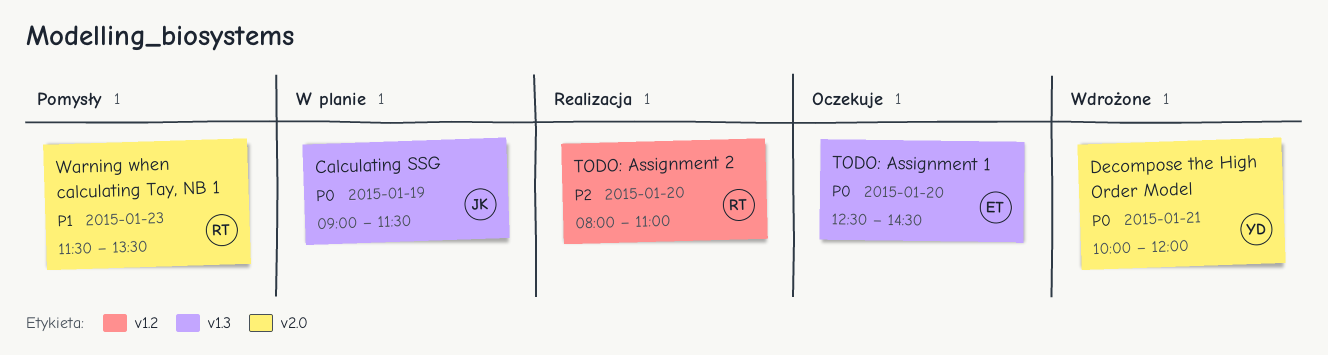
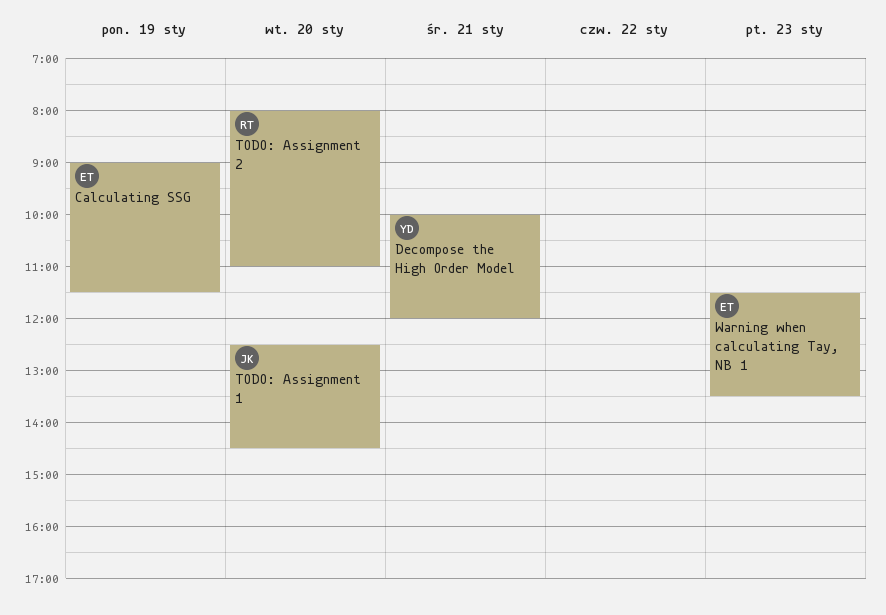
Calculating SSG, owner: JK -> ET
TODO: Assignment 1, owner: ET -> JK
Warning when calculating Tay, NB 1, owner: RT -> ET

